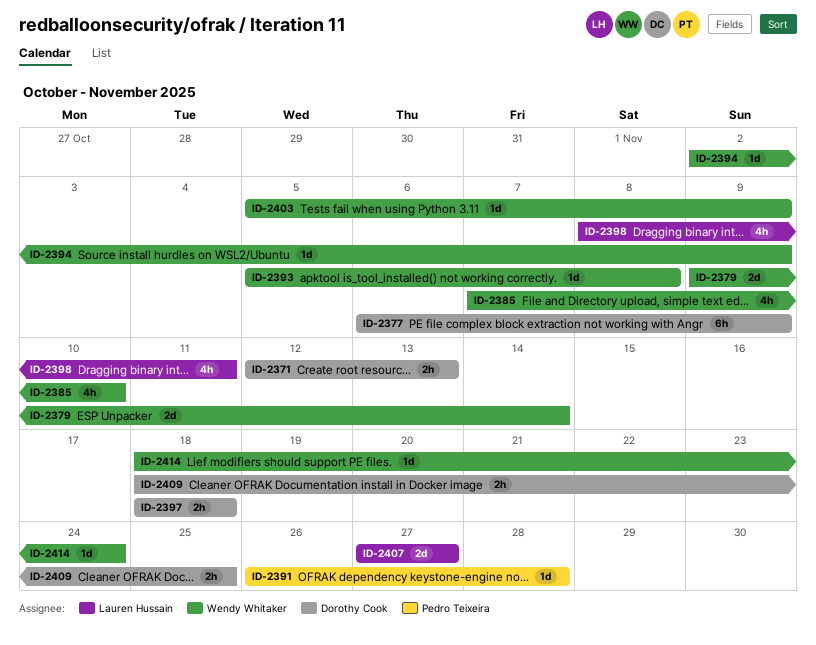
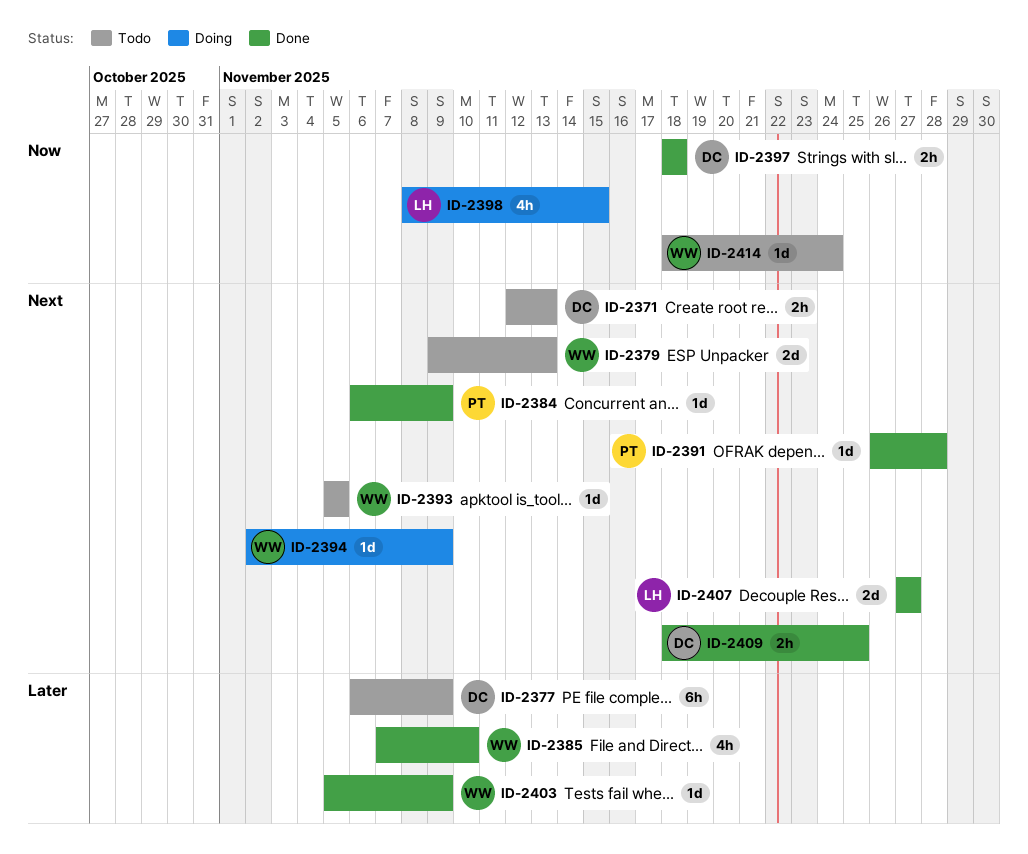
ID-2379, due: Nov 14 -> Nov 13
ID-2384: none -> present
ID-2393, due: Nov 8 -> Nov 5
ID-2398, due: Nov 11 -> Nov 15

